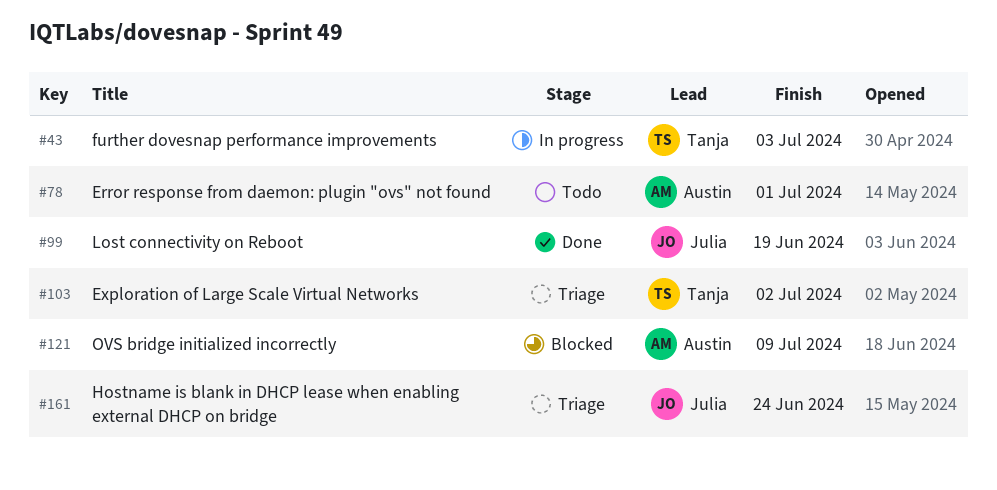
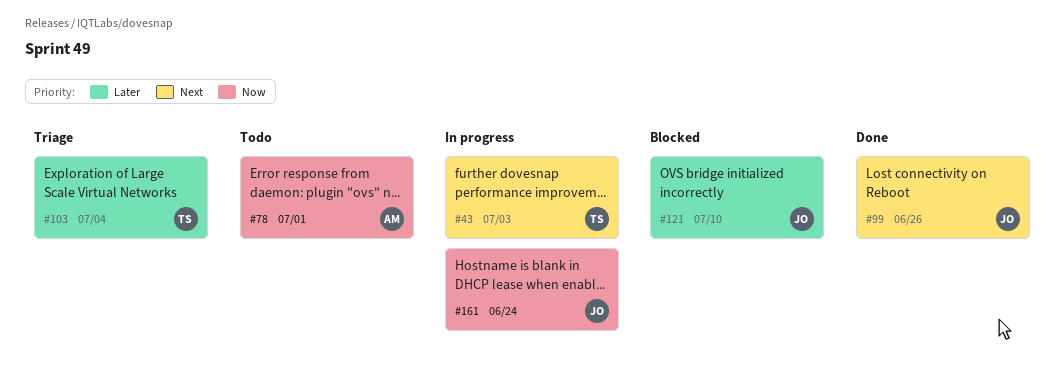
#99, due: Jun 19 -> Jun 26
#103, due: Jul 2 -> Jul 4
#121, owner: Austin -> Julia
#121, due: Jul 9 -> Jul 10
#161, status: Triage -> In progress

